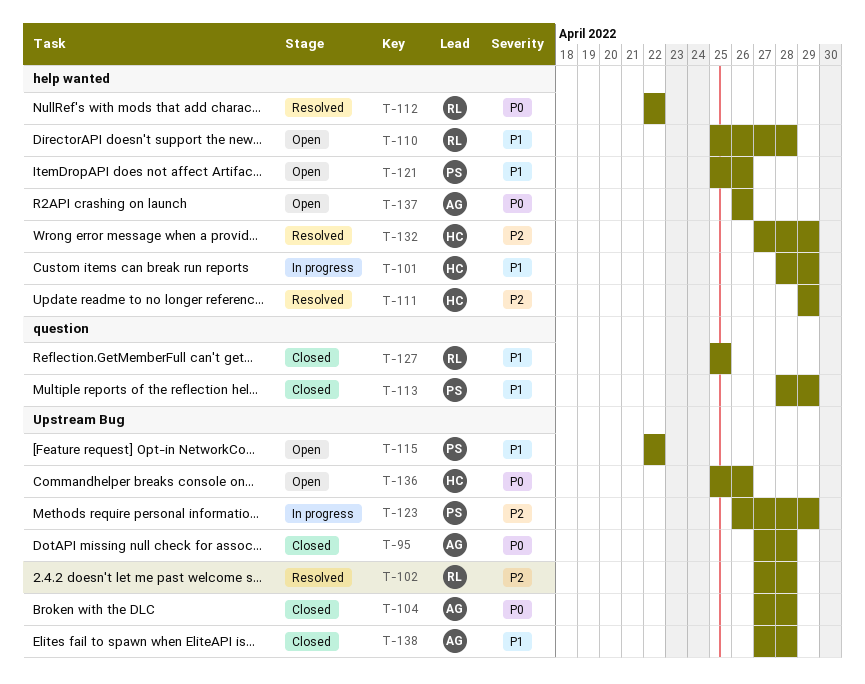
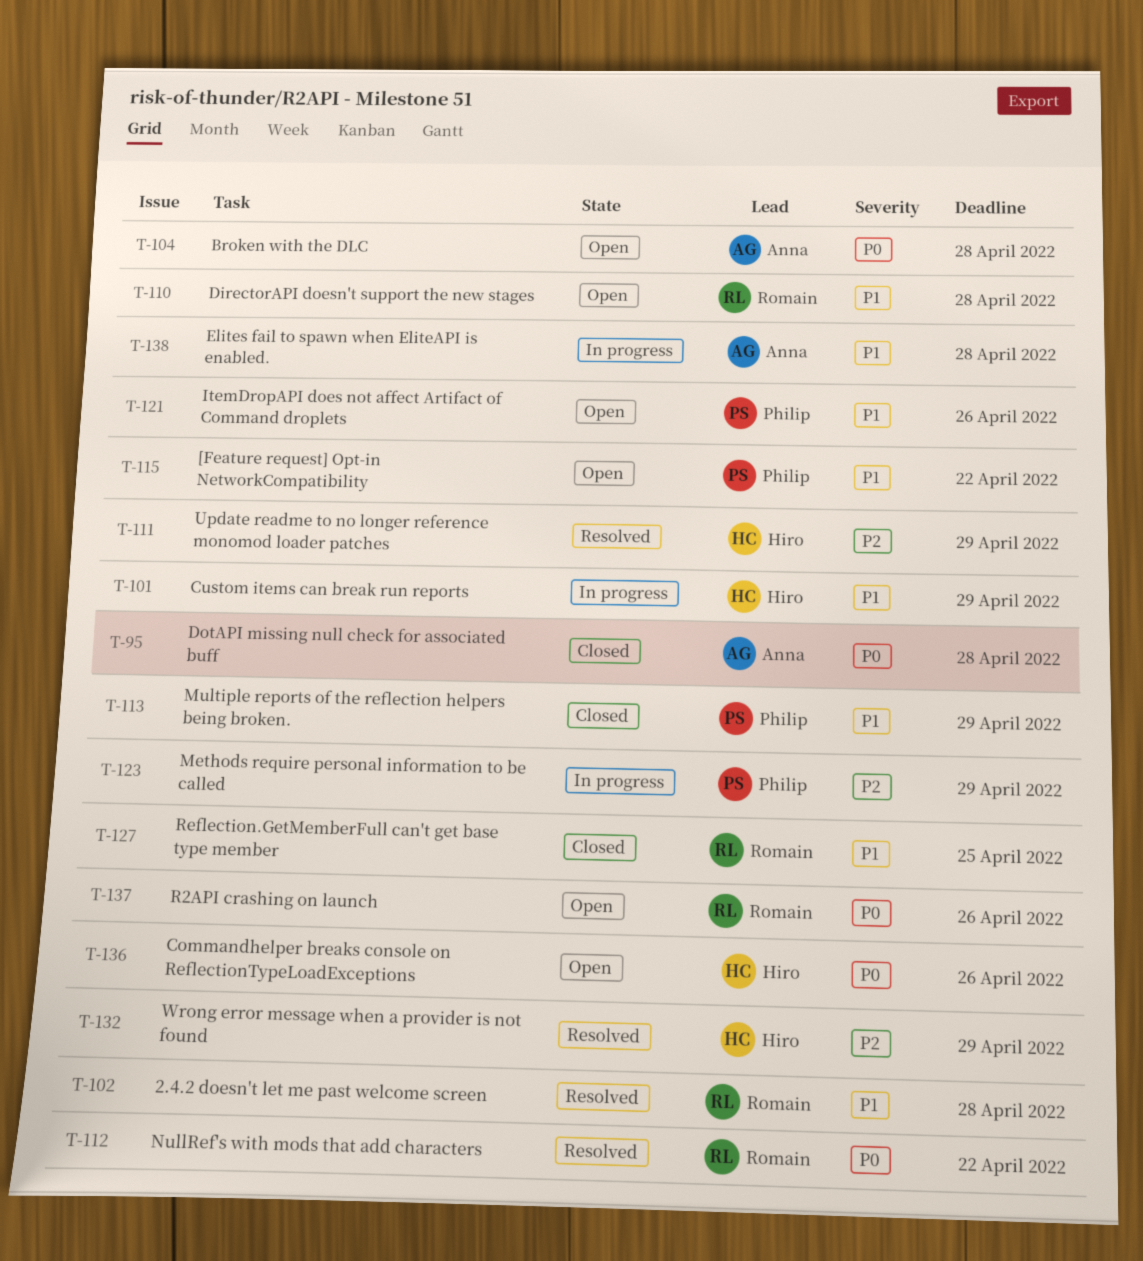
T-102, priority: P2 -> P1
T-104, status: Closed -> Open
T-137, owner: Anna -> Romain
T-138, status: Closed -> In progress

